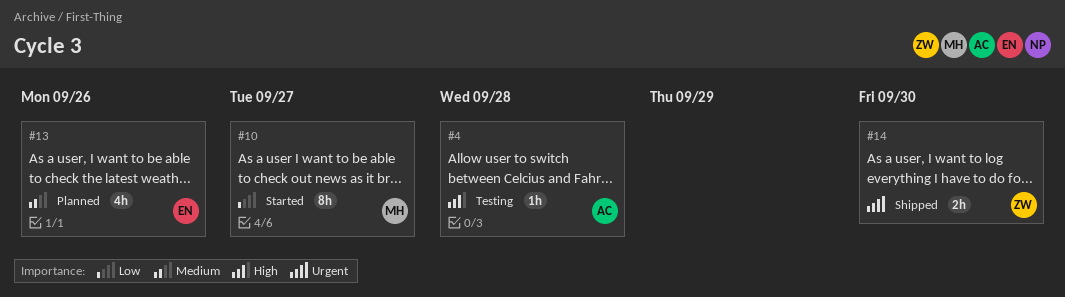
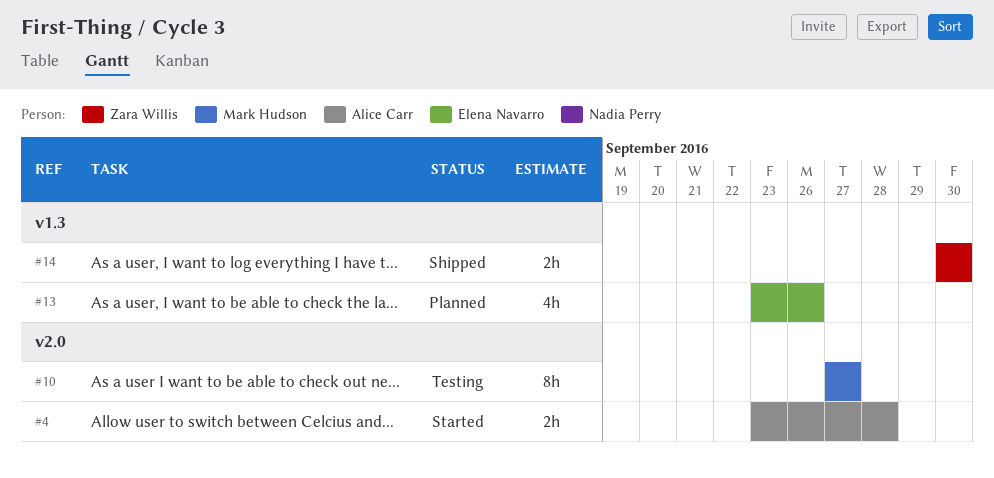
#4, status: Testing -> Started
#4, estimate: 1h -> 2h
#10, status: Started -> Testing

